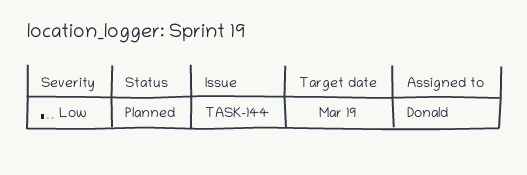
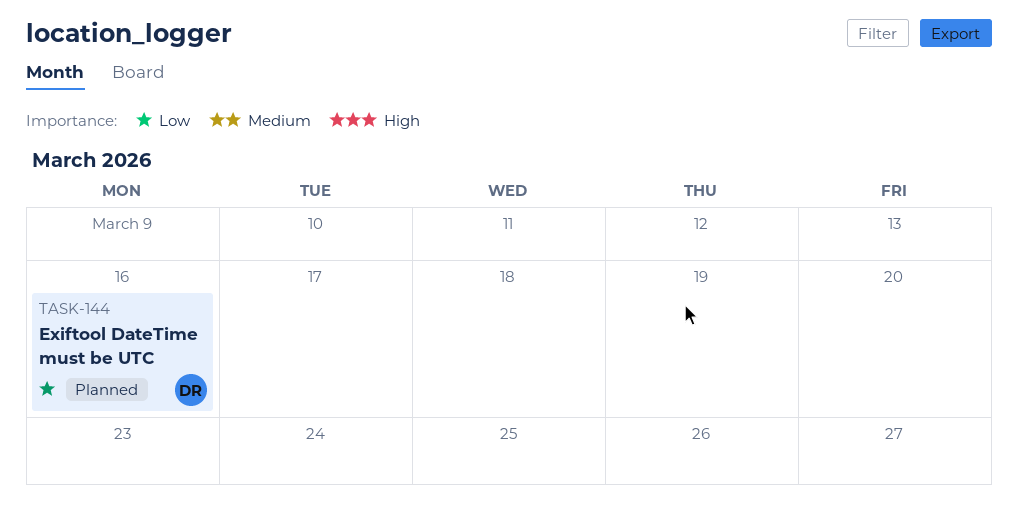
TASK-144, due: Mar 19 -> Mar 16

